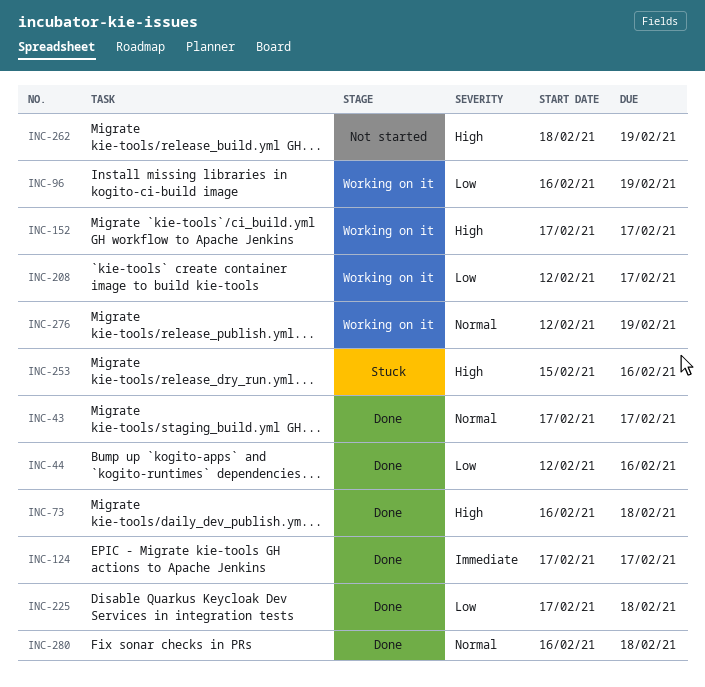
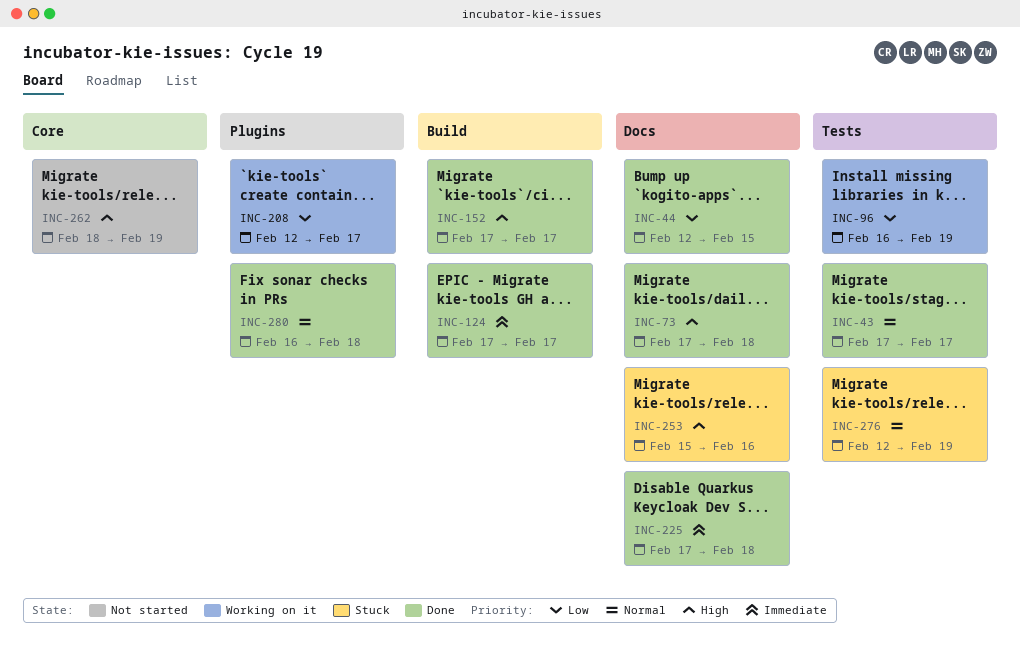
INC-44, due: Feb 16 -> Feb 15
INC-73, start: Feb 16 -> Feb 17
INC-152, status: Working on it -> Done
INC-225, priority: Low -> Immediate
INC-276, status: Working on it -> Stuck

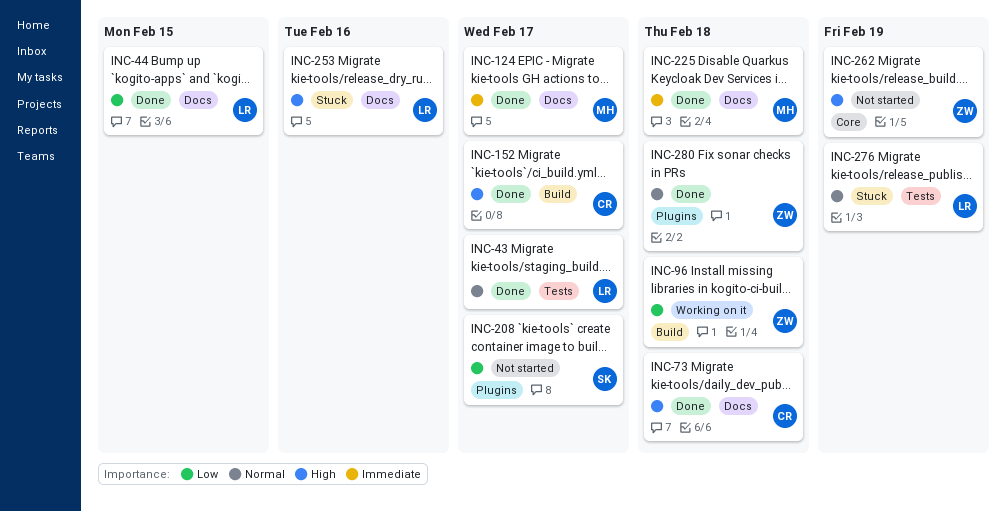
INC-96, label: Tests -> Build
INC-96, due: Feb 19 -> Feb 18
INC-124, label: Build -> Docs
INC-208, status: Working on it -> Not started

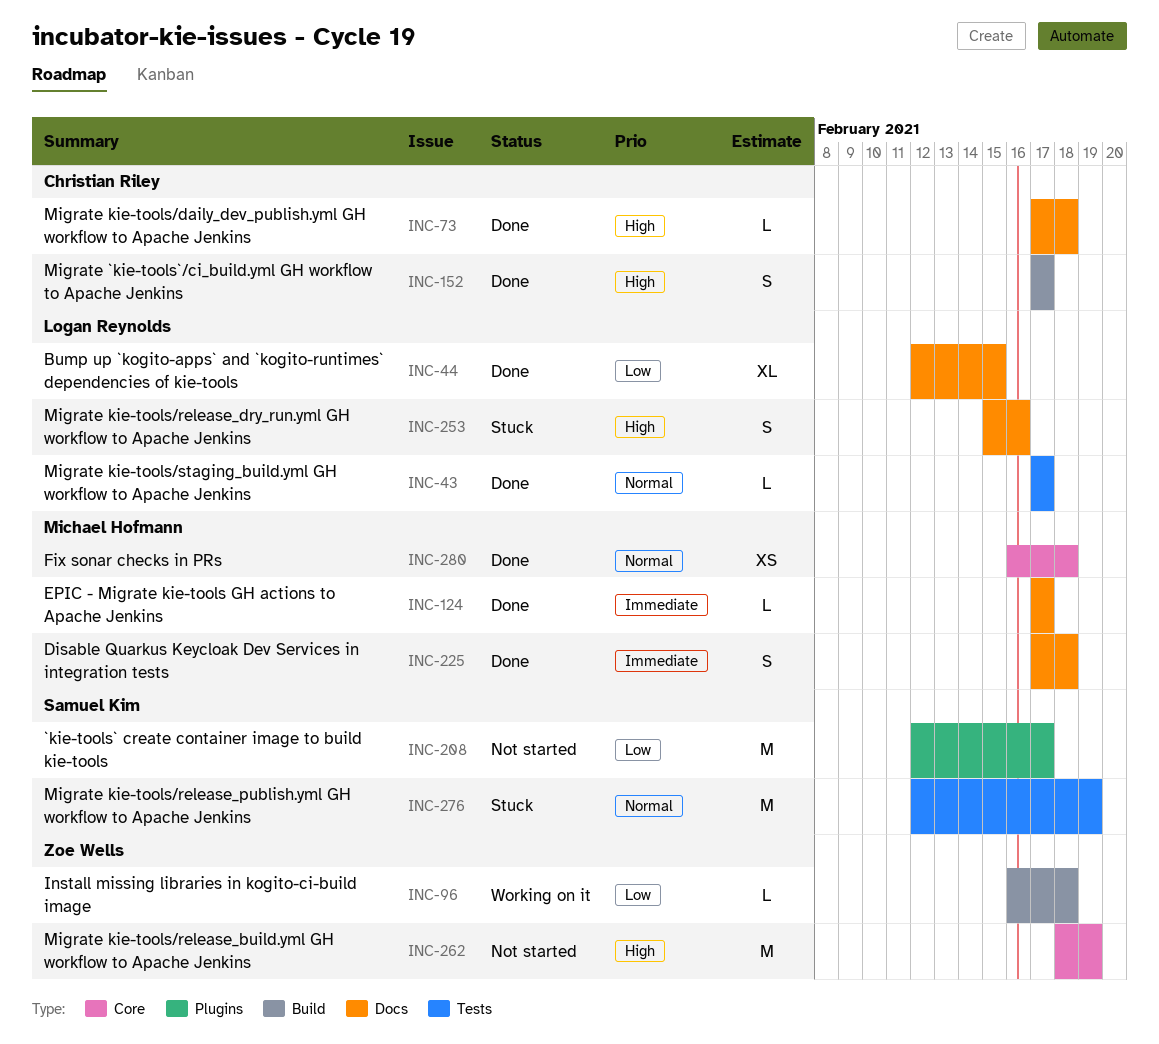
INC-276, owner: Logan Reynolds -> Samuel Kim
INC-280, owner: Zoe Wells -> Michael Hofmann
INC-280, label: Plugins -> Core

